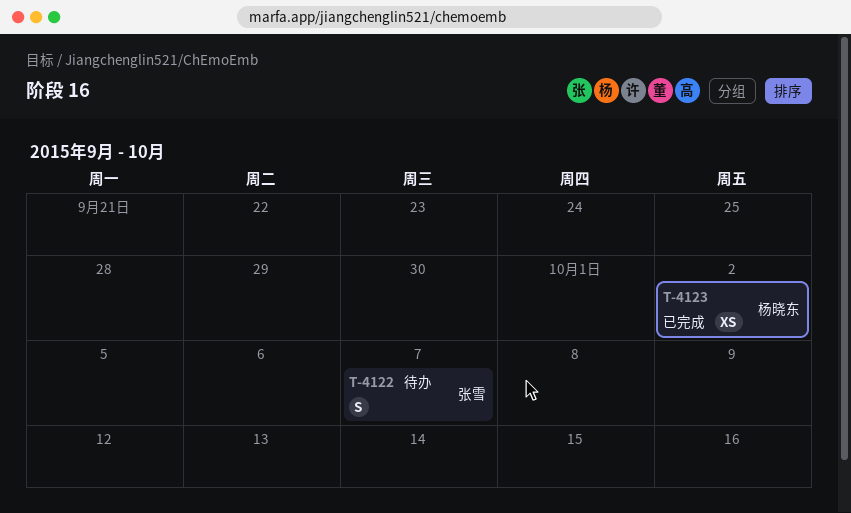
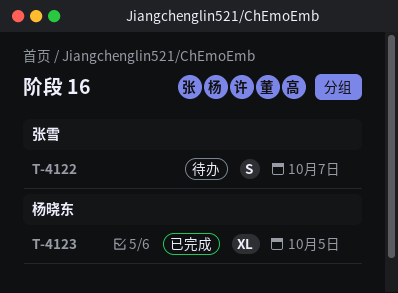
T-4123, estimate: XS -> XL
T-4123, due: Oct 2 -> Oct 5

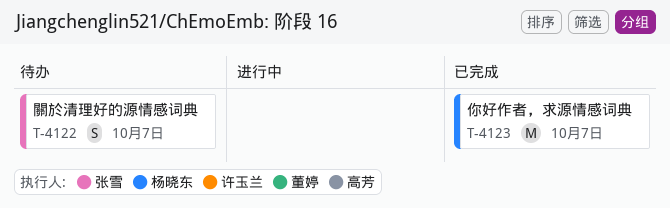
T-4123, estimate: XL -> M
T-4123, due: Oct 5 -> Oct 7

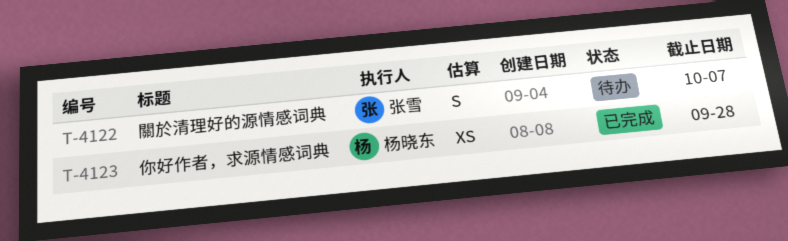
T-4123, estimate: M -> XS
T-4123, due: Oct 7 -> Sep 28

